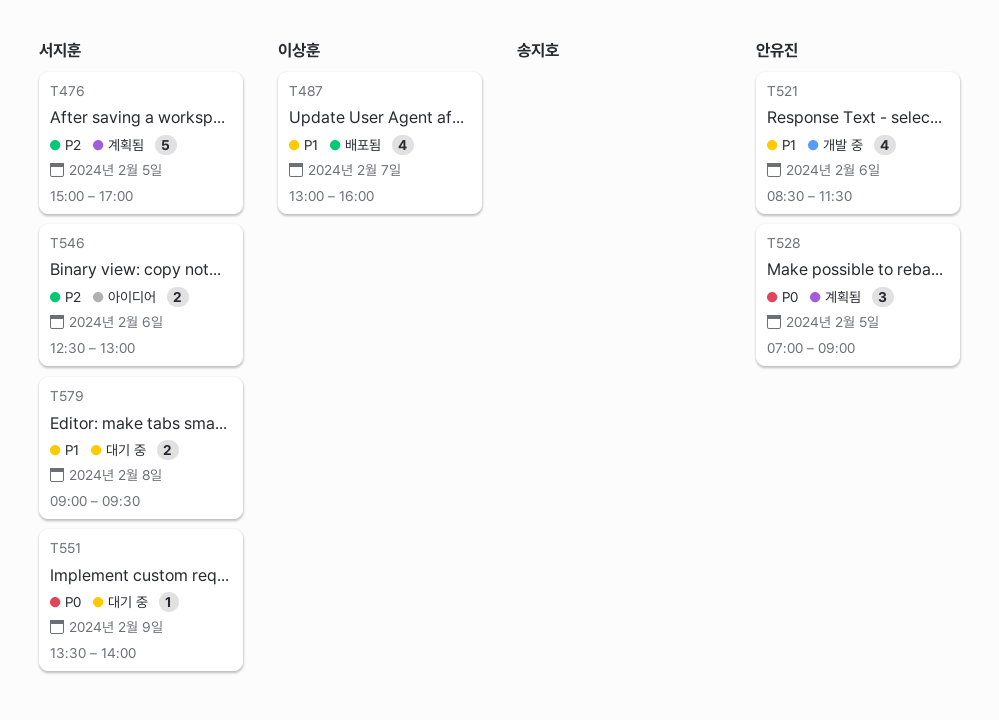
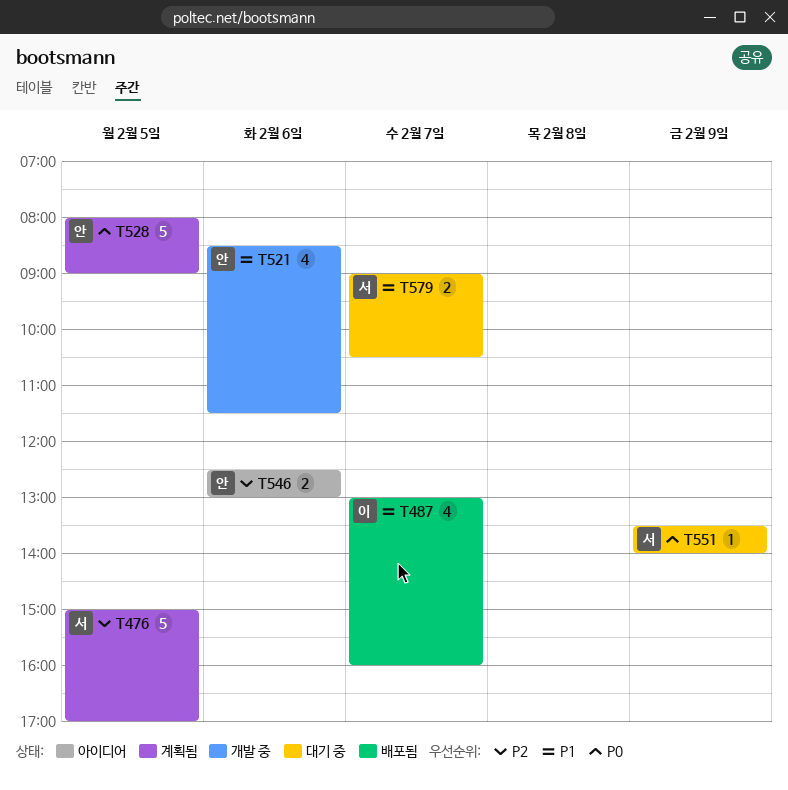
T528, estimate: 3 -> 5
T528, begins: 07:00 -> 08:00
T546, owner: 서지훈 -> 안유진
T579, day: Feb 8 -> Feb 7
T579, ends: 09:30 -> 10:30

